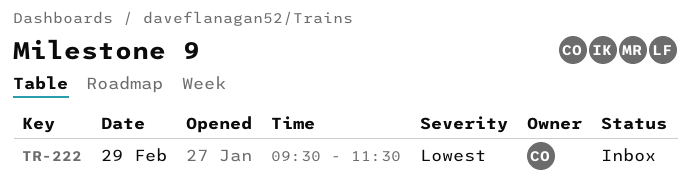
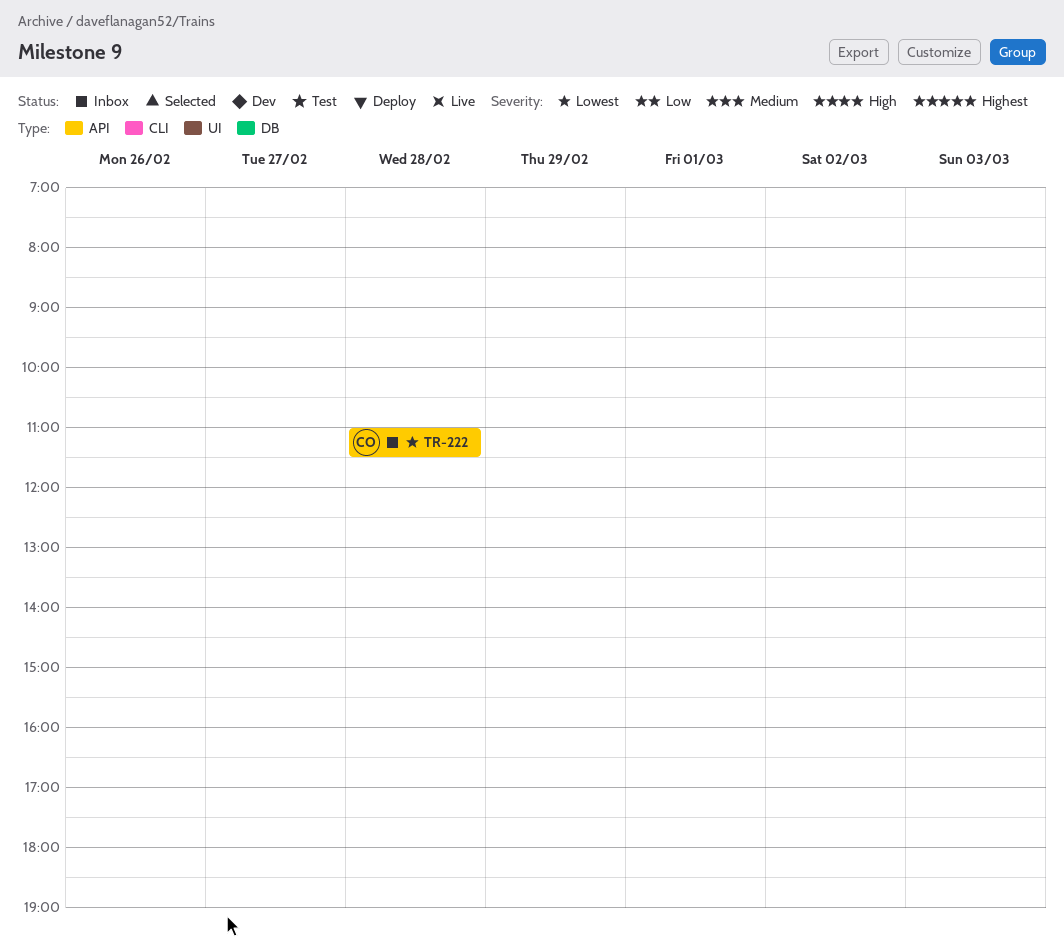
TR-222, day: Feb 29 -> Feb 28
TR-222, begins: 09:30 -> 11:00

